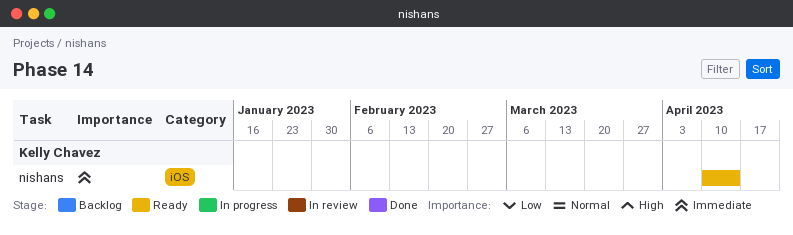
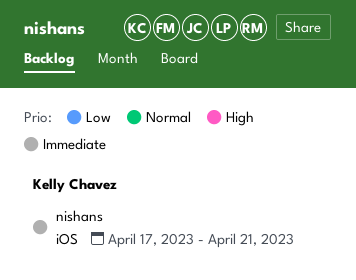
nishans, start: Apr 10 -> Apr 17
nishans, due: Apr 14 -> Apr 21

